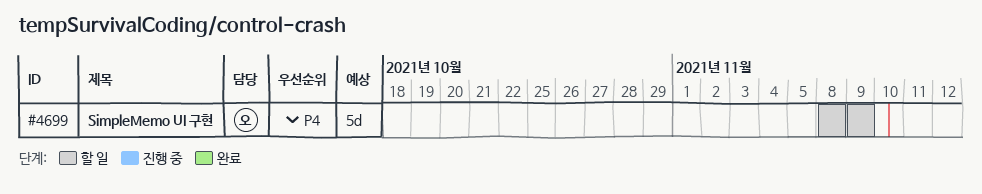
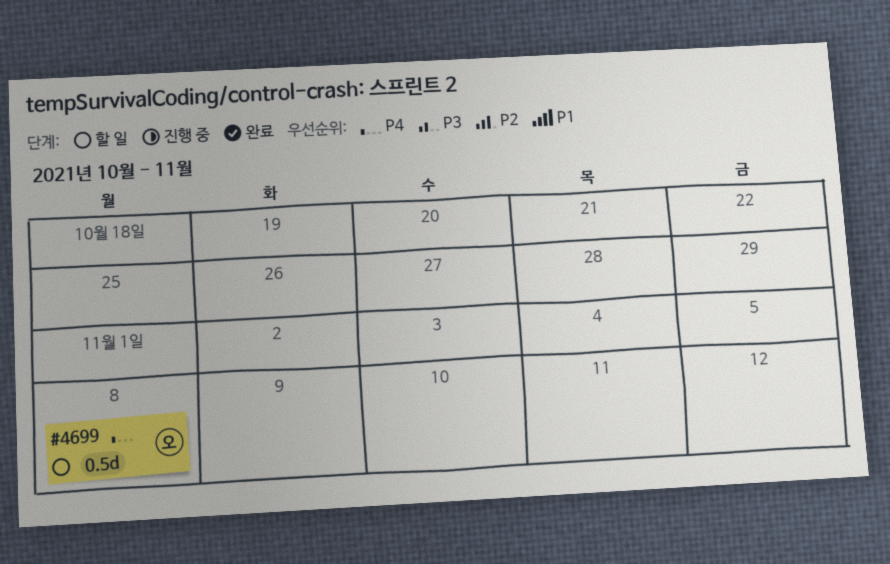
#4699, estimate: 5d -> 0.5d
#4699, due: Nov 9 -> Nov 8

